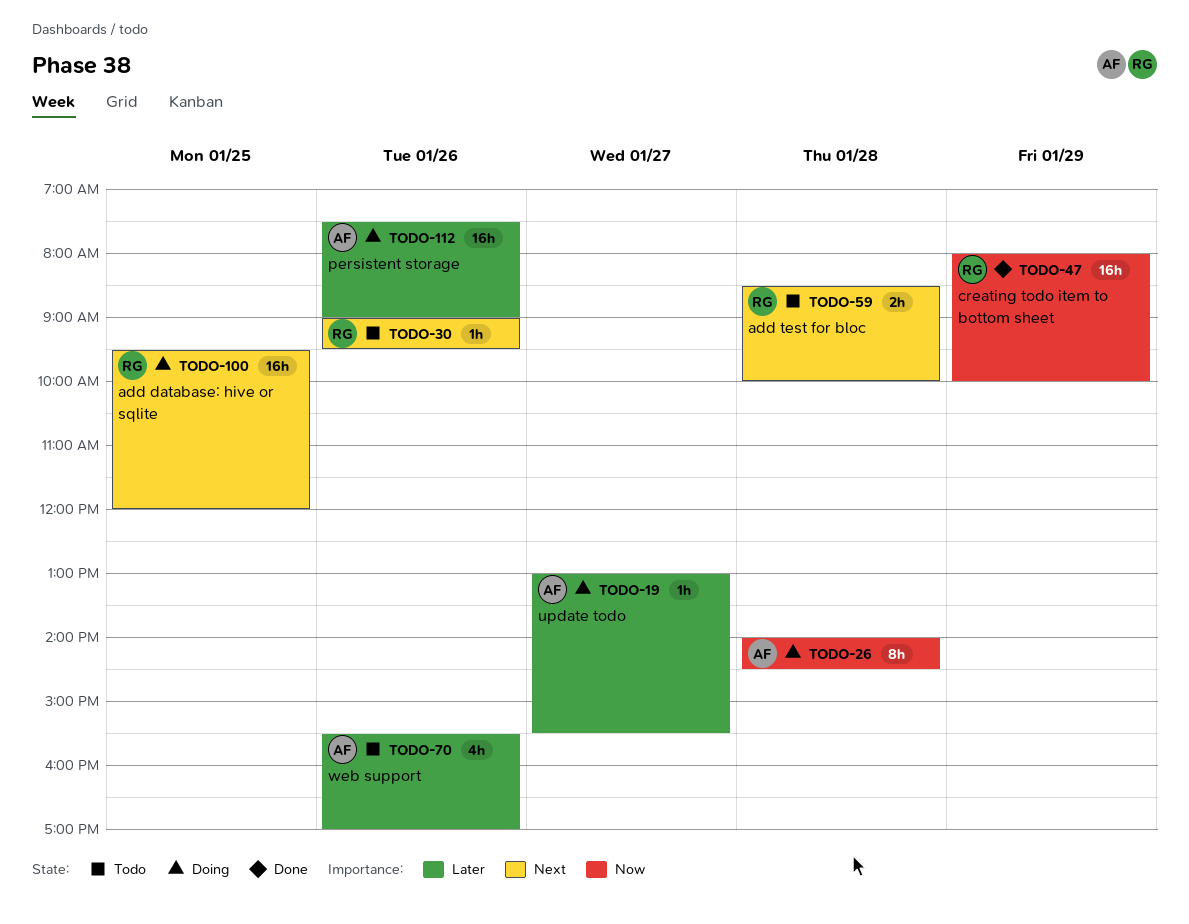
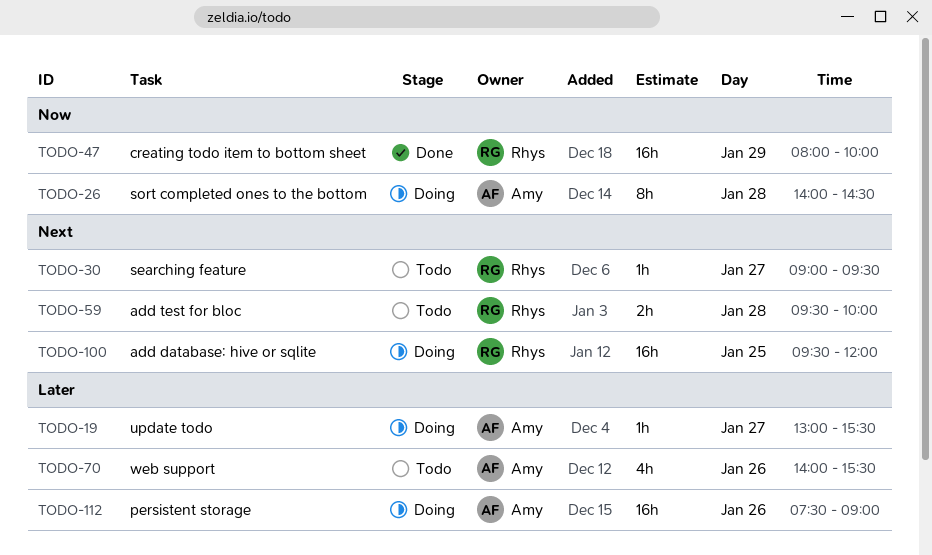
TODO-30, day: Jan 26 -> Jan 27
TODO-59, begins: 08:30 -> 09:30
TODO-70, begins: 15:30 -> 14:00
TODO-70, ends: 17:00 -> 15:30

